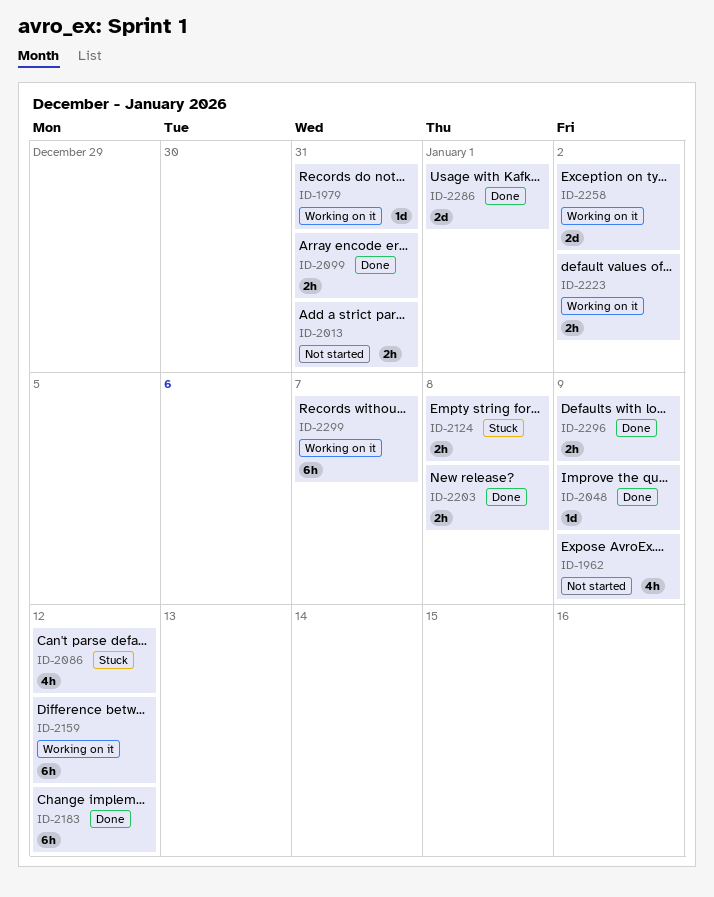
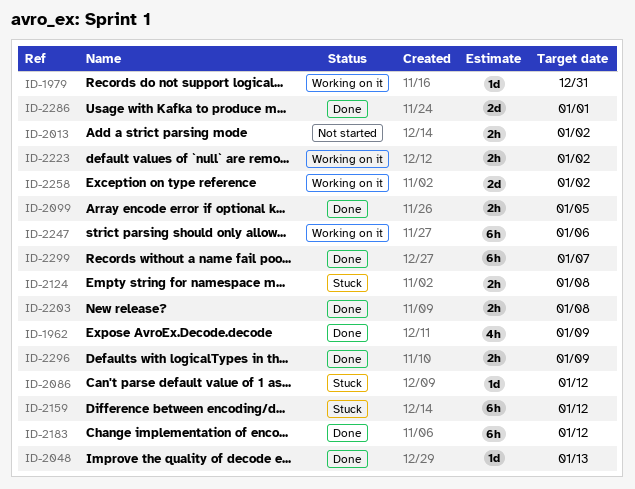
ID-1962, status: Not started -> Done
ID-2013, due: Dec 31 -> Jan 2
ID-2048, due: Jan 9 -> Jan 13
ID-2086, estimate: 4h -> 1d
ID-2099, due: Dec 31 -> Jan 5
ID-2159, status: Working on it -> Stuck
ID-2247: none -> present
ID-2299, status: Working on it -> Done

